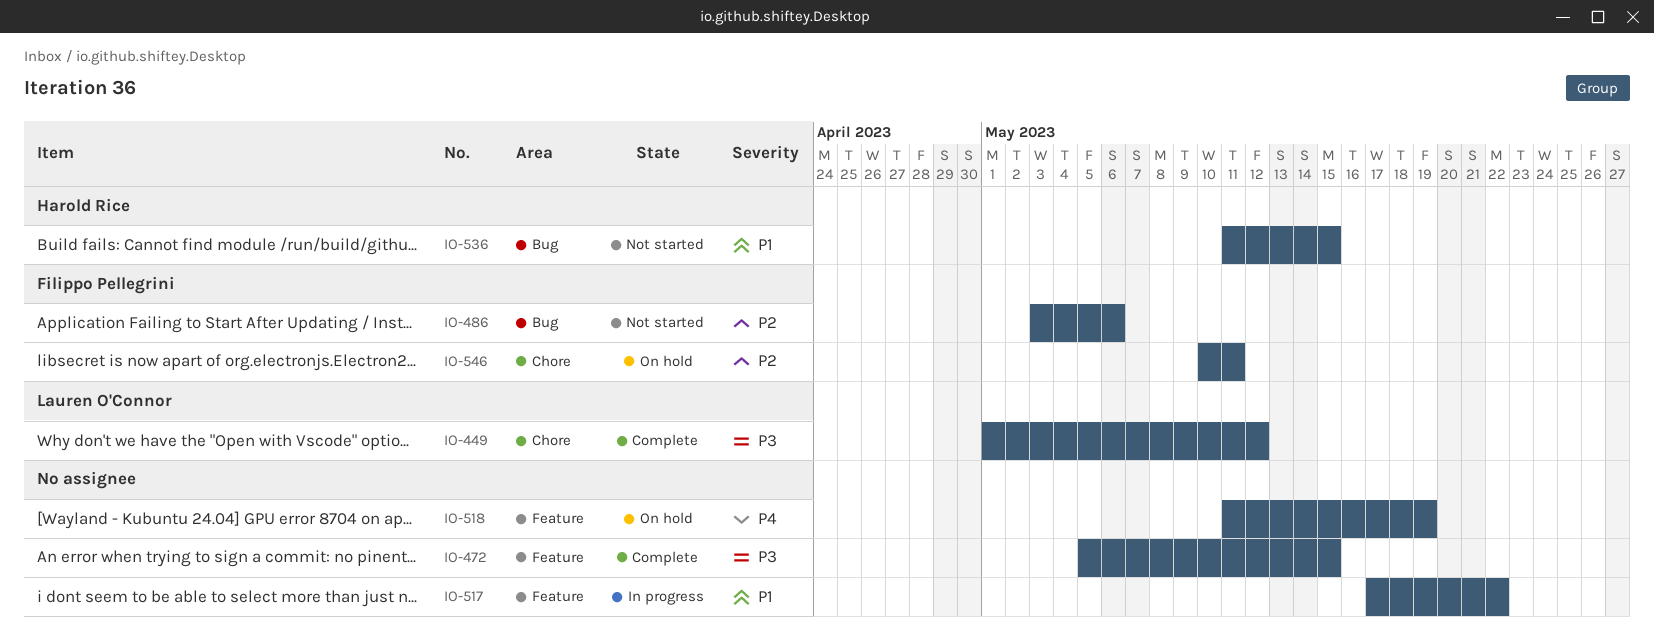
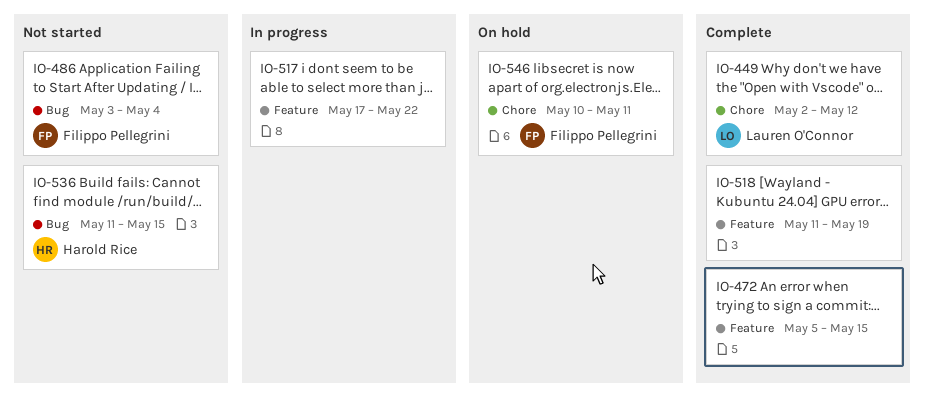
IO-449, start: May 1 -> May 2
IO-486, due: May 6 -> May 4
IO-518, status: On hold -> Complete

